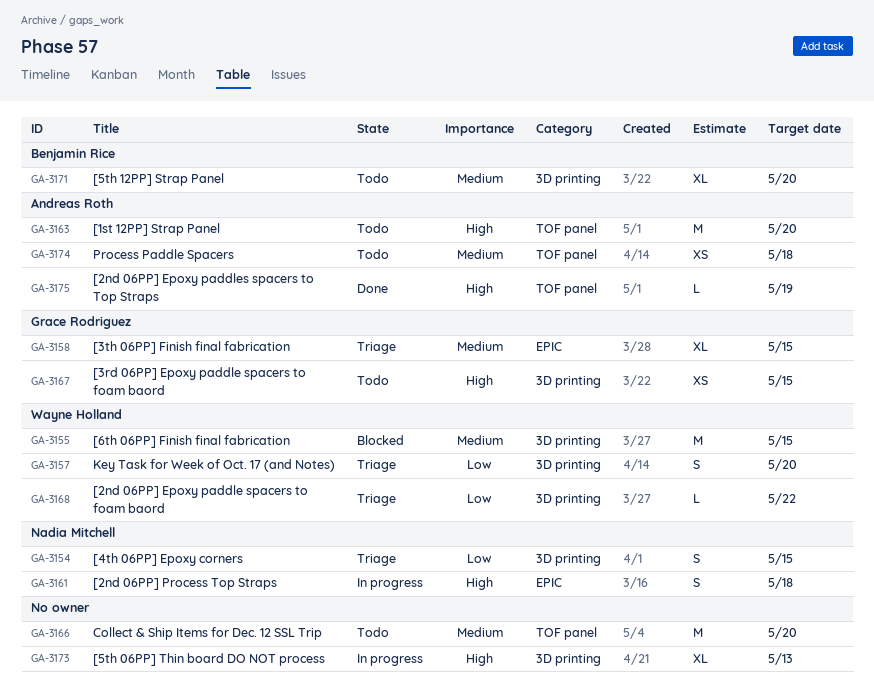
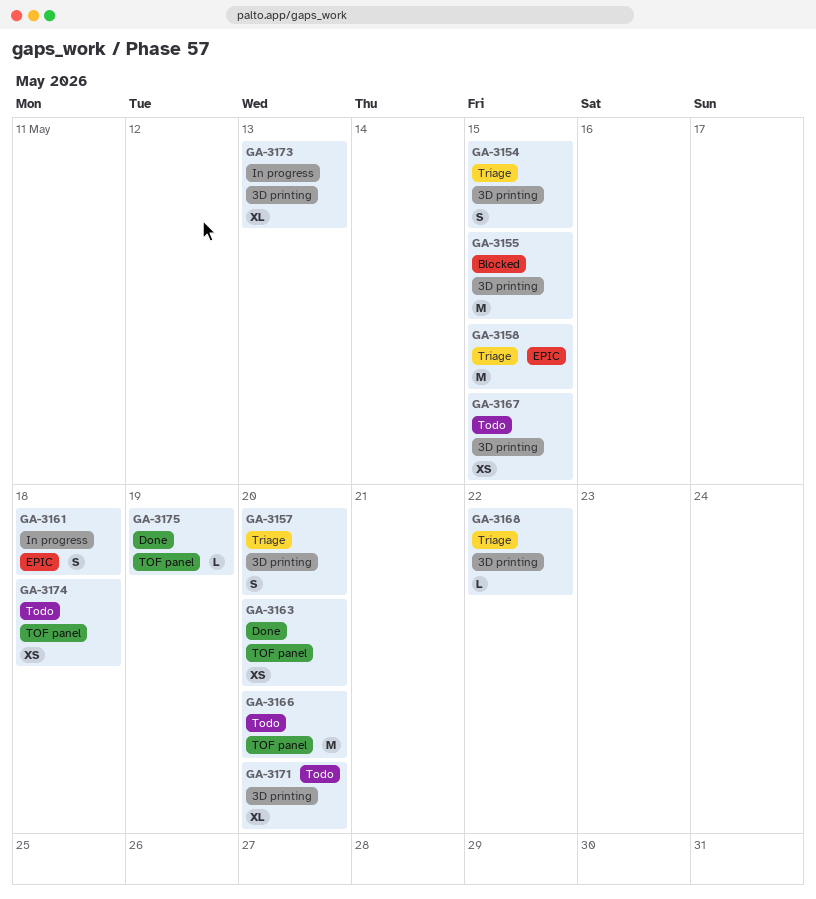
GA-3158, estimate: XL -> M
GA-3163, status: Todo -> Done
GA-3163, estimate: M -> XS

